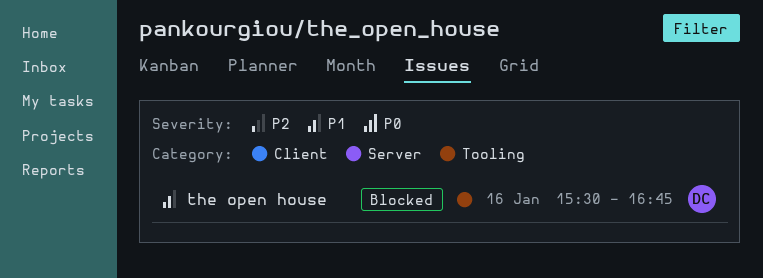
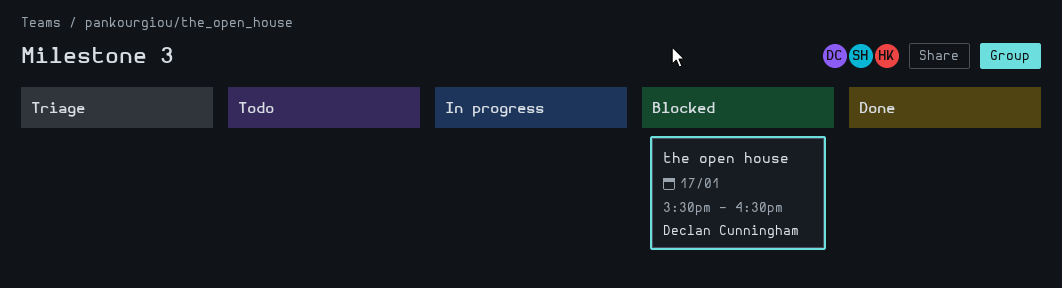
the open house, day: Jan 16 -> Jan 17
the open house, ends: 16:45 -> 16:30

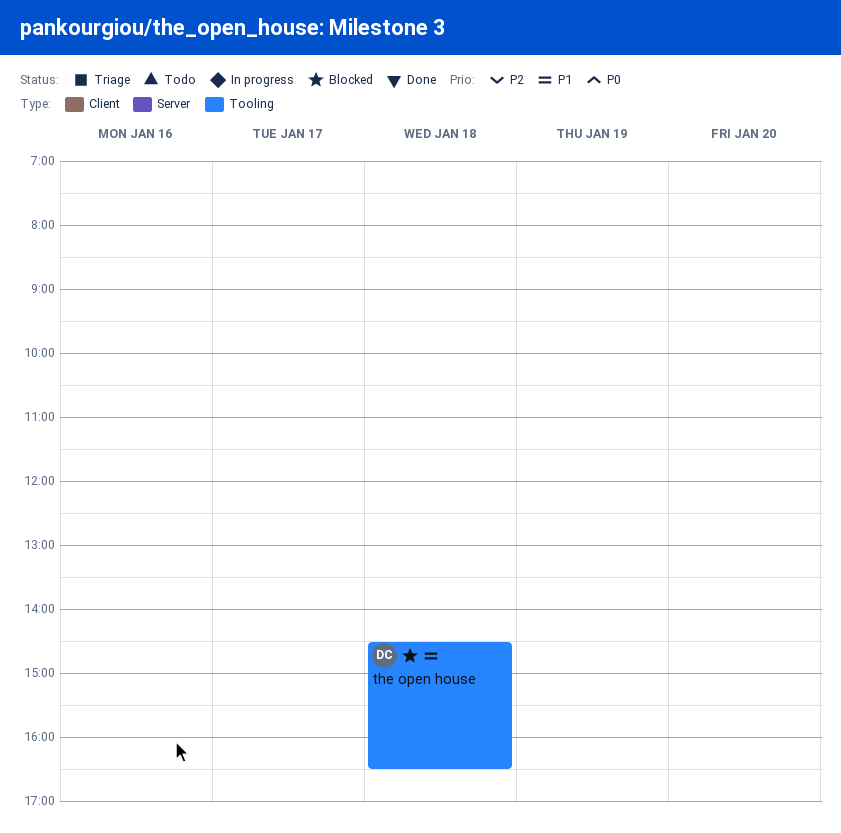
the open house, day: Jan 17 -> Jan 18
the open house, begins: 15:30 -> 14:30

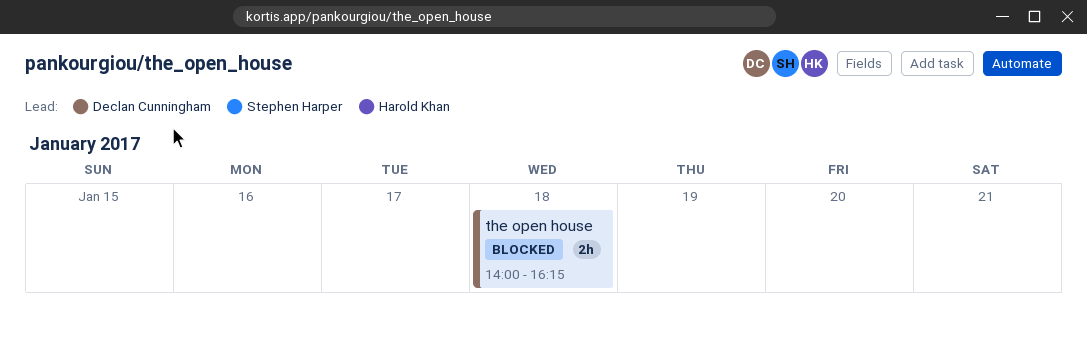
the open house, begins: 14:30 -> 14:00
the open house, ends: 16:30 -> 16:15

